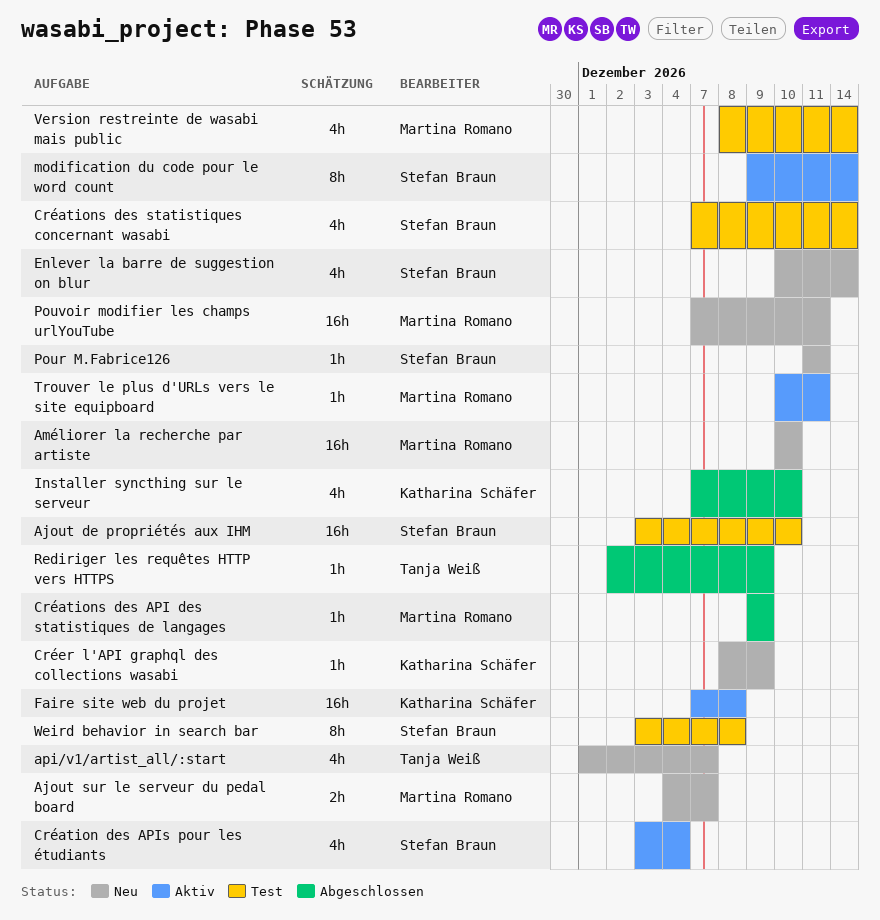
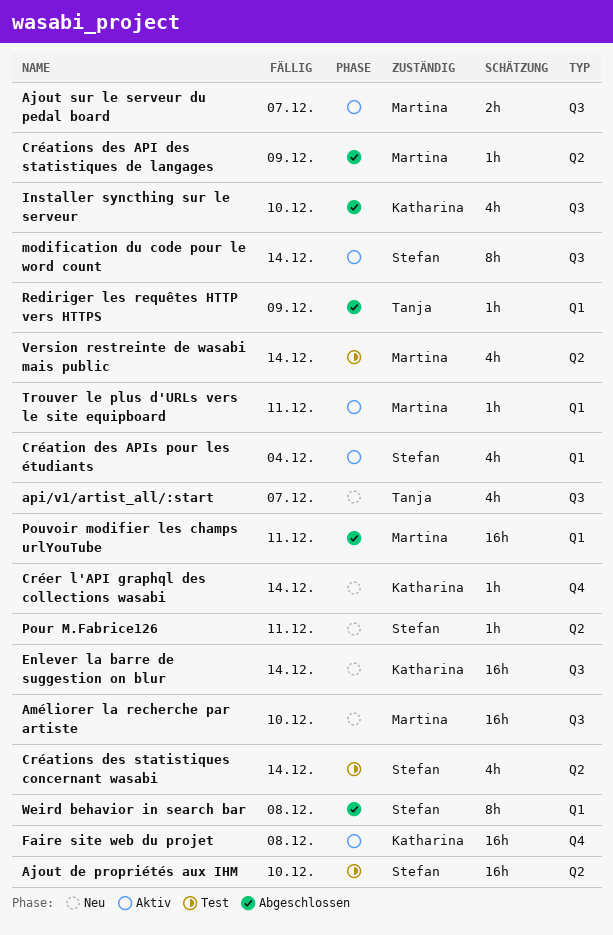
Ajout sur le serveur du pedal board, status: Neu -> Aktiv
Créer l'API graphql des collections wasabi, due: Dec 9 -> Dec 14
Enlever la barre de suggestion on blur, owner: Stefan Braun -> Katharina Schäfer
Enlever la barre de suggestion on blur, estimate: 4h -> 16h
Pouvoir modifier les champs urlYouTube, status: Neu -> Abgeschlossen
Weird behavior in search bar, status: Test -> Abgeschlossen

